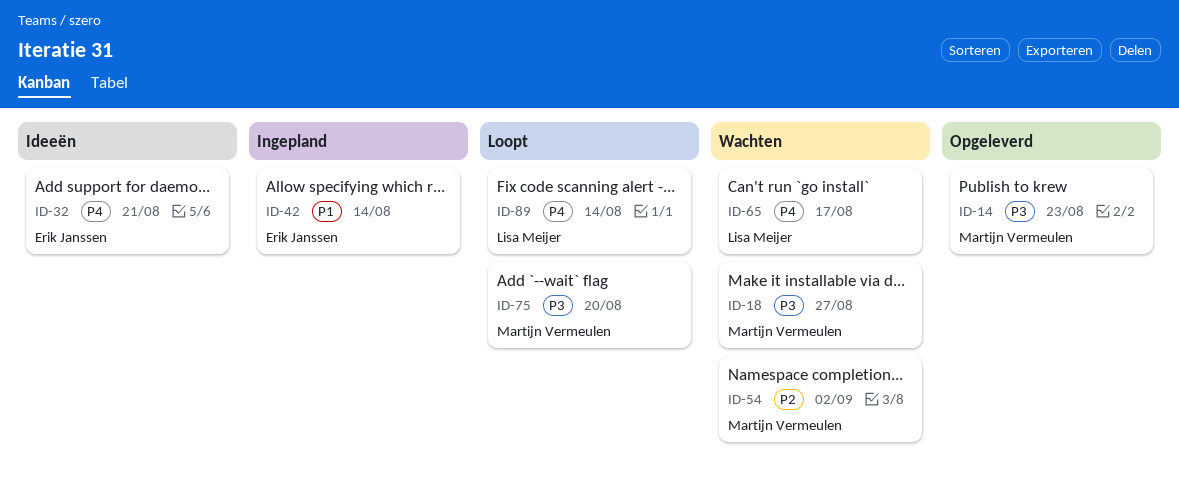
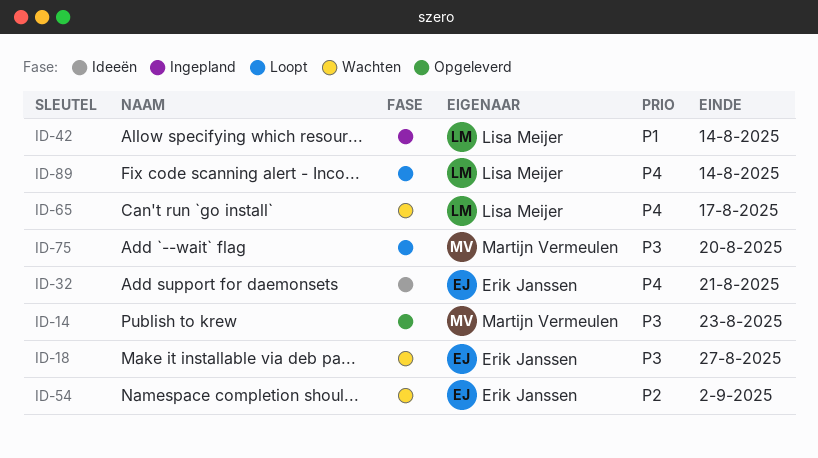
ID-18, owner: Martijn Vermeulen -> Erik Janssen
ID-42, owner: Erik Janssen -> Lisa Meijer
ID-54, owner: Martijn Vermeulen -> Erik Janssen

